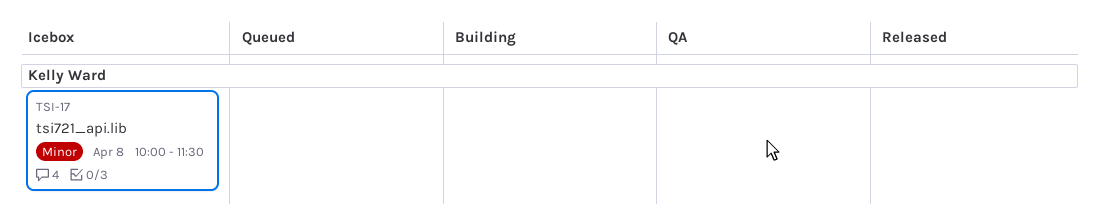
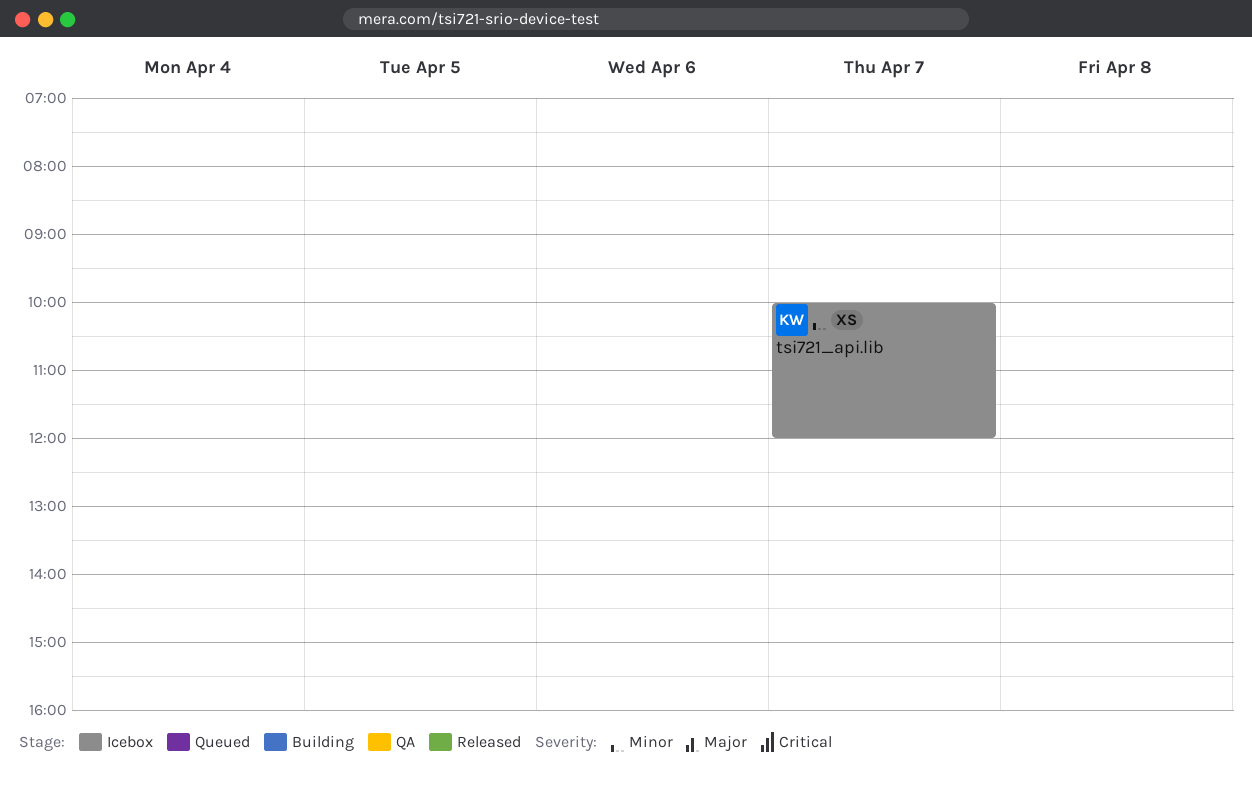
tsi721_api.lib, day: Apr 8 -> Apr 7
tsi721_api.lib, ends: 11:30 -> 12:00

